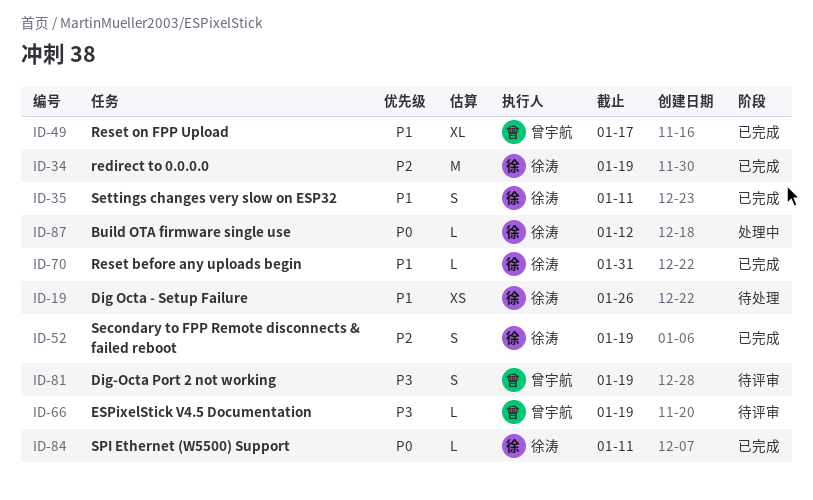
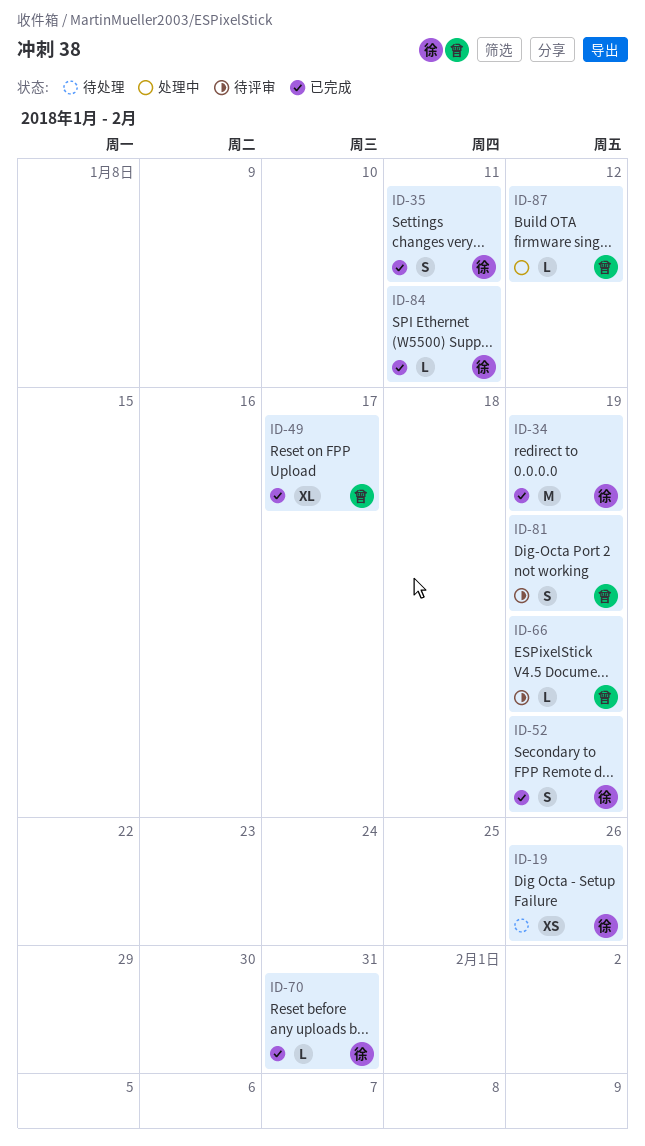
ID-87, owner: 徐涛 -> 曾宇航

